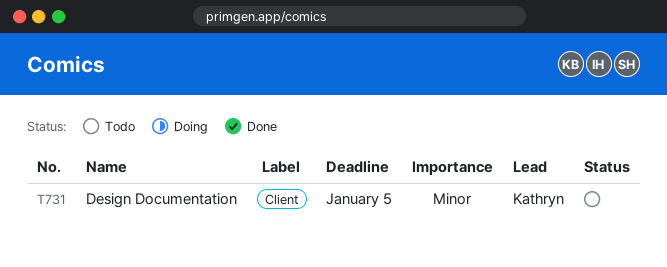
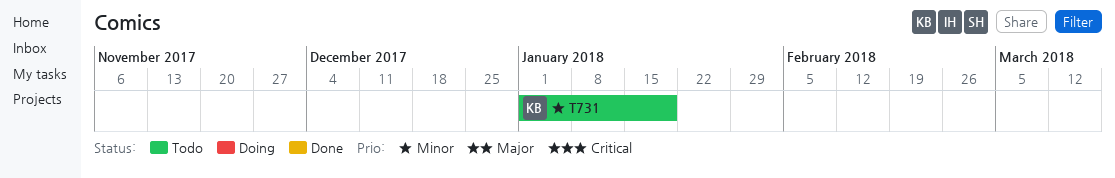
T731, due: Jan 5 -> Jan 19

